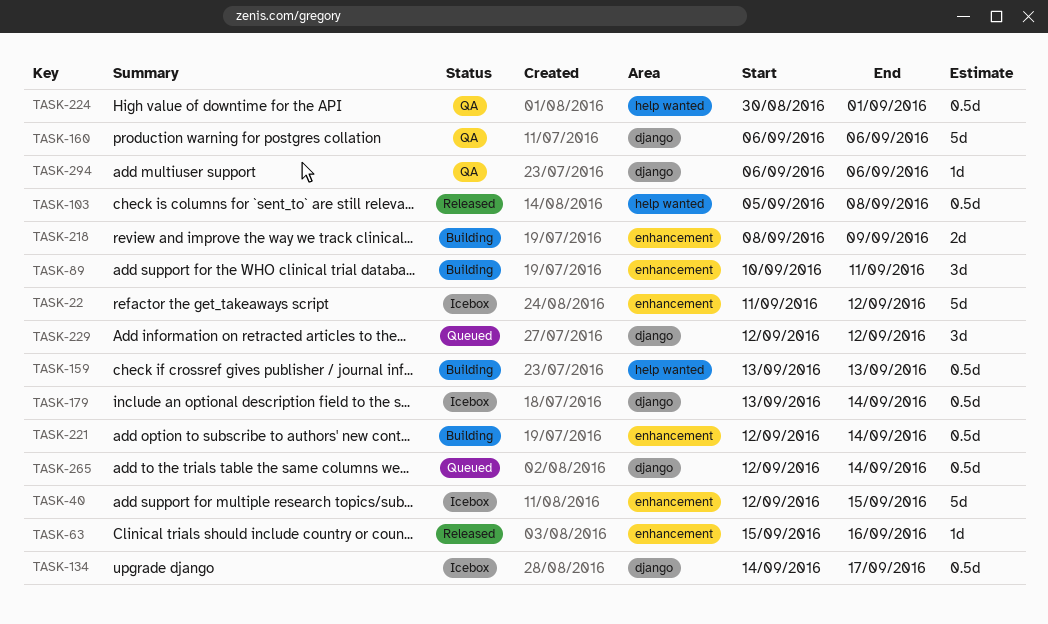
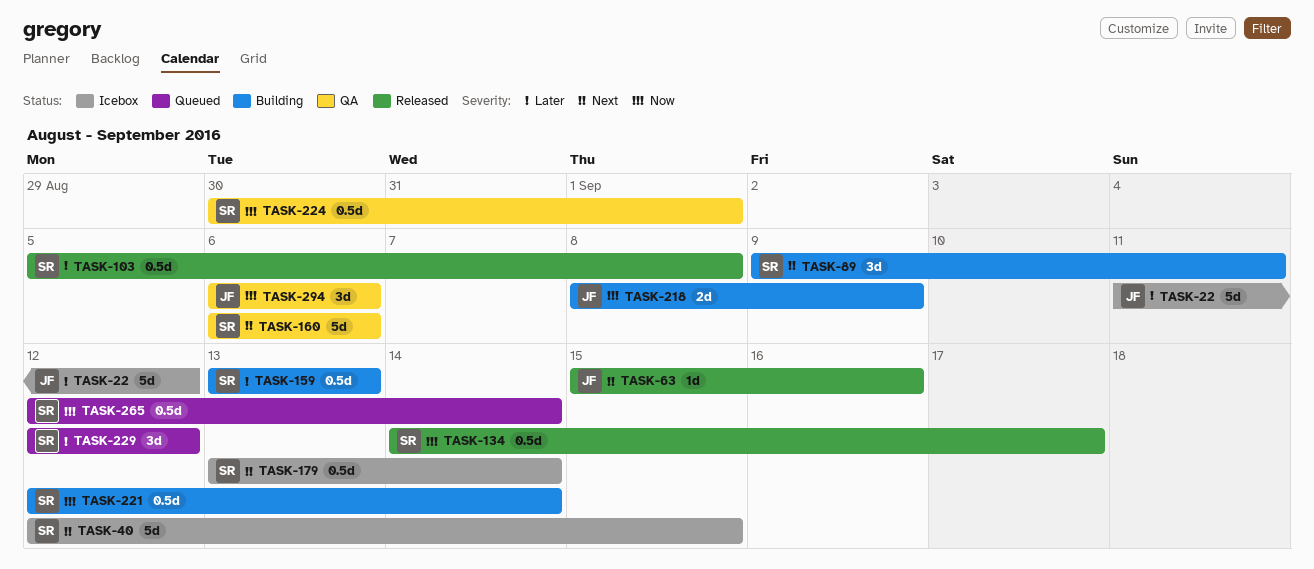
TASK-89, start: Sep 10 -> Sep 9
TASK-134, status: Icebox -> Released
TASK-294, estimate: 1d -> 3d

